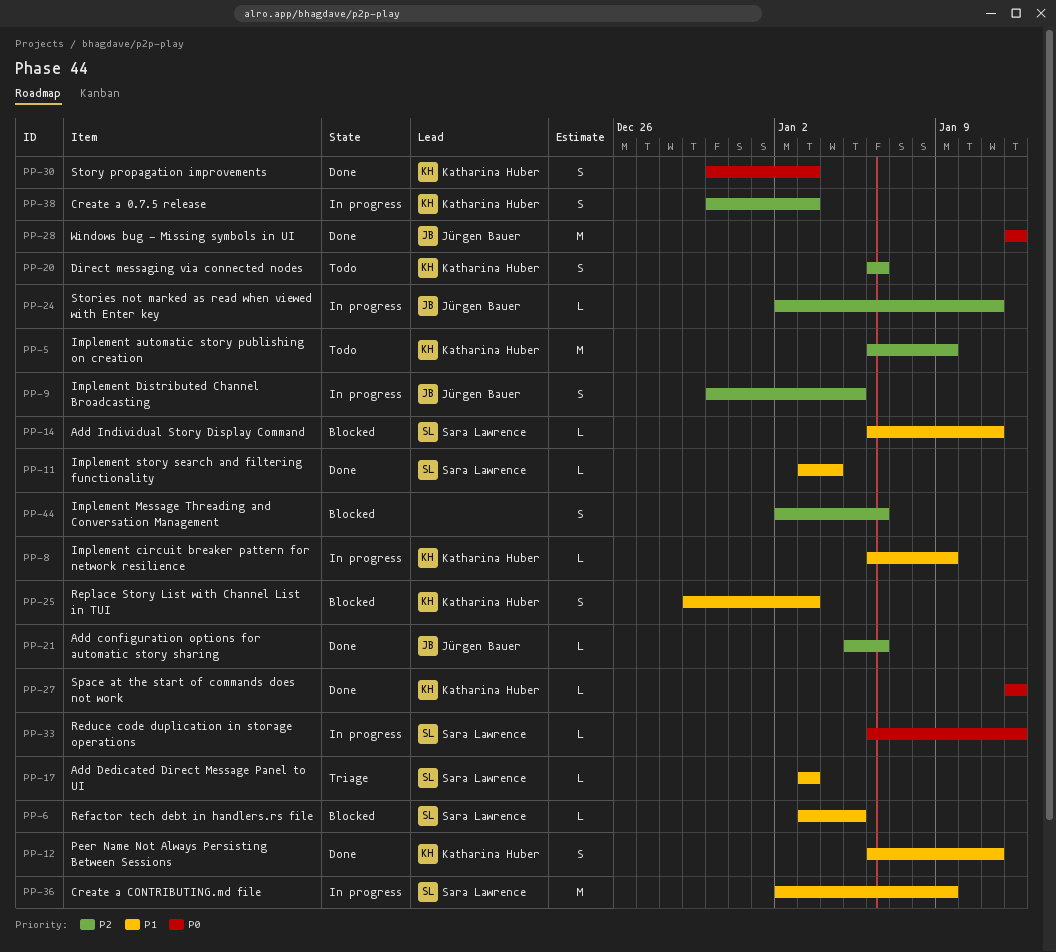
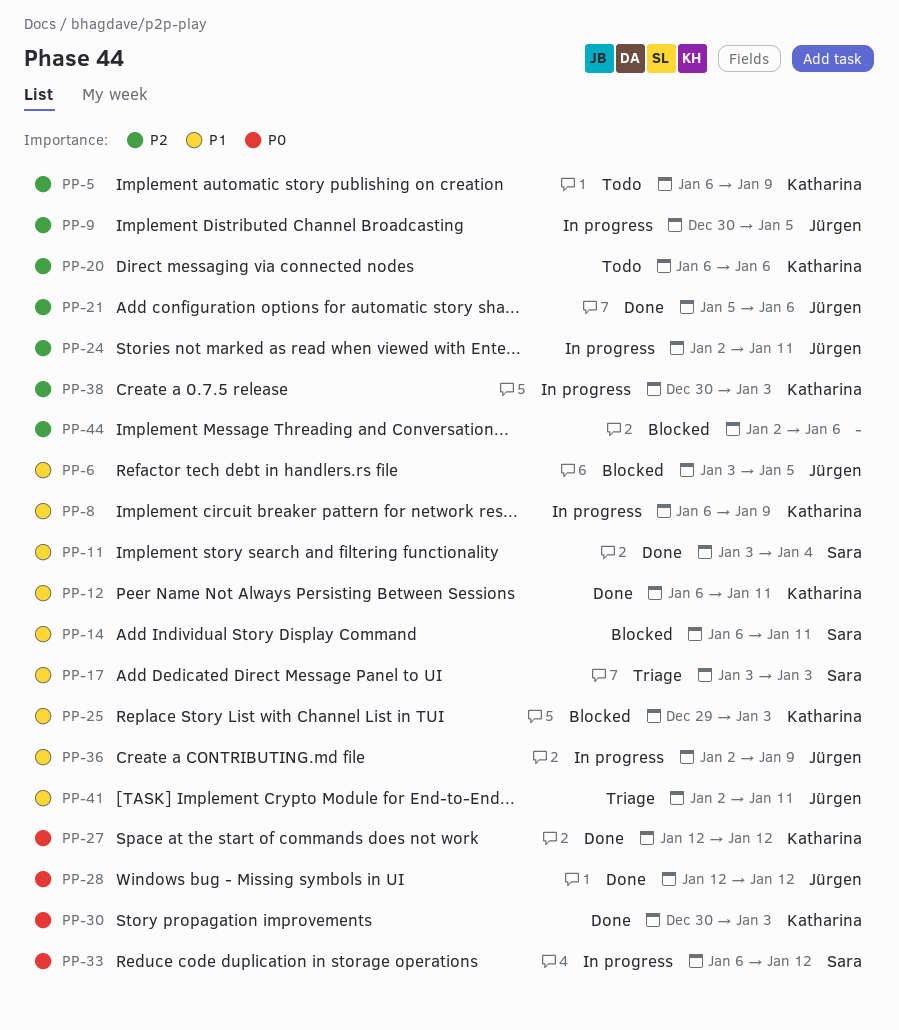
PP-6, owner: Sara Lawrence -> Jürgen Bauer
PP-36, owner: Sara Lawrence -> Jürgen Bauer
PP-41: none -> present

